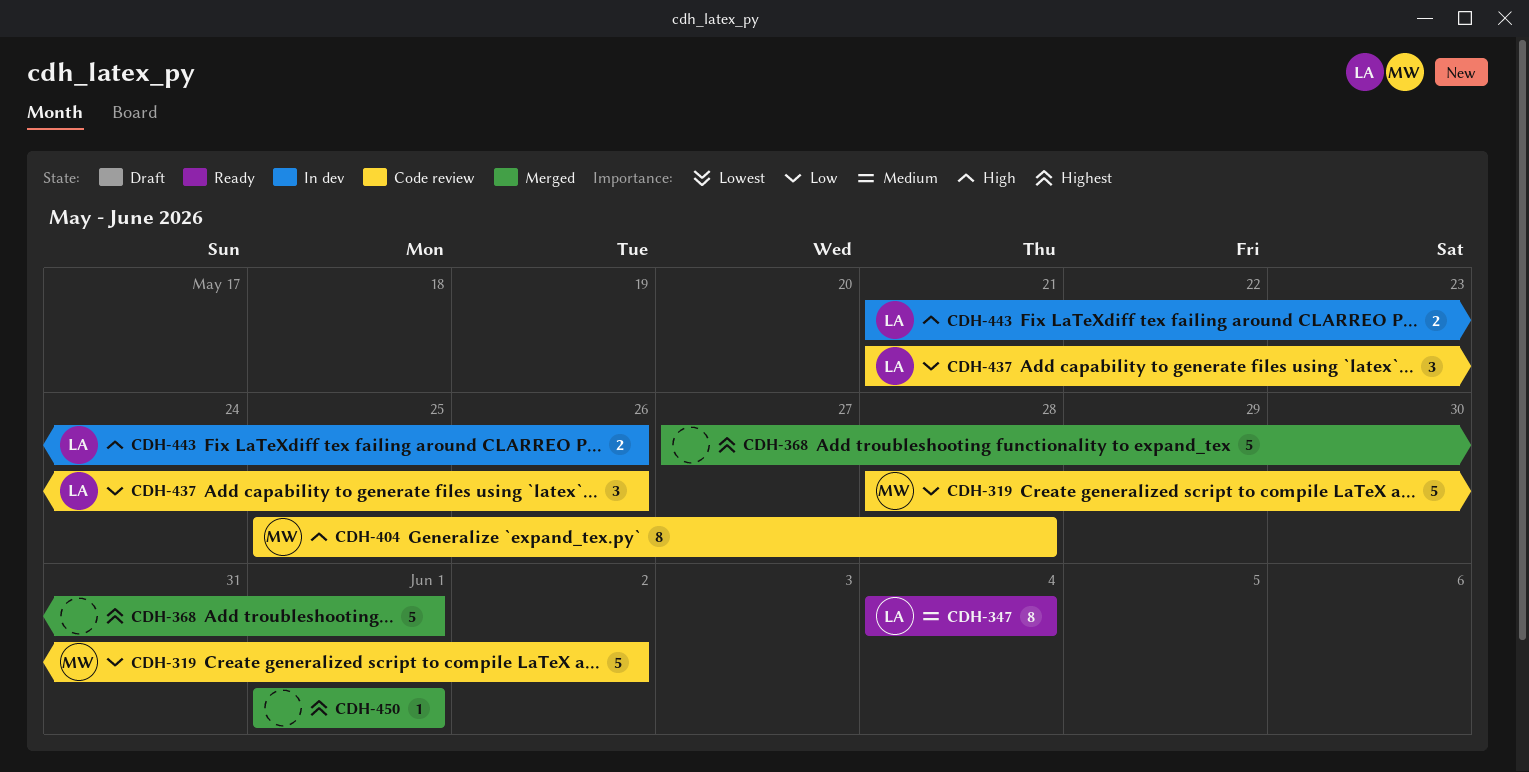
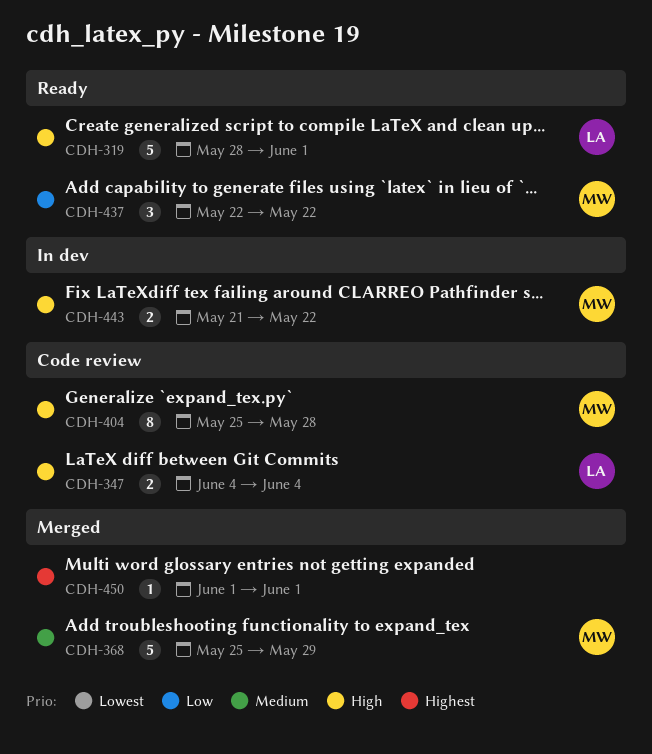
CDH-319, status: Code review -> Ready
CDH-319, owner: MW -> LA
CDH-319, priority: Low -> High
CDH-319, due: Jun 2 -> Jun 1
CDH-347, status: Ready -> Code review
CDH-347, priority: Medium -> High
CDH-347, estimate: 8 -> 2
CDH-368, owner: none -> MW
CDH-368, priority: Highest -> Medium
CDH-368, start: May 27 -> May 25
CDH-368, due: Jun 1 -> May 29
CDH-437, status: Code review -> Ready
CDH-437, owner: LA -> MW
CDH-437, start: May 21 -> May 22
CDH-437, due: May 26 -> May 22
CDH-443, owner: LA -> MW
CDH-443, due: May 26 -> May 22

